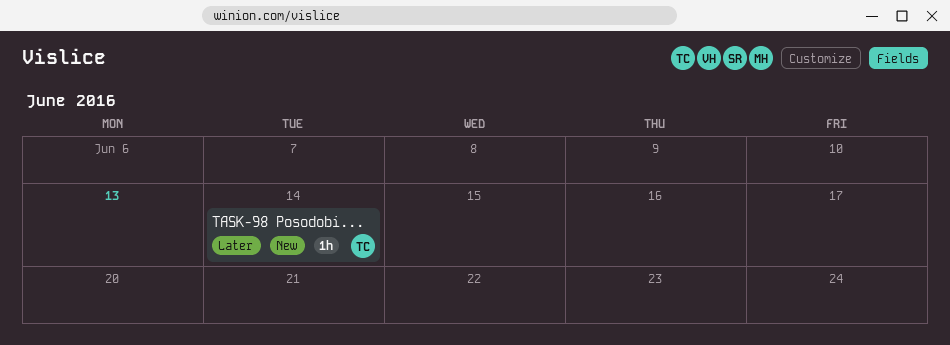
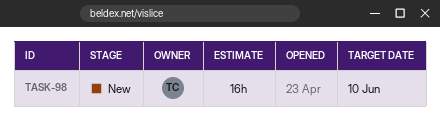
TASK-98, estimate: 1h -> 16h
TASK-98, due: Jun 14 -> Jun 10

